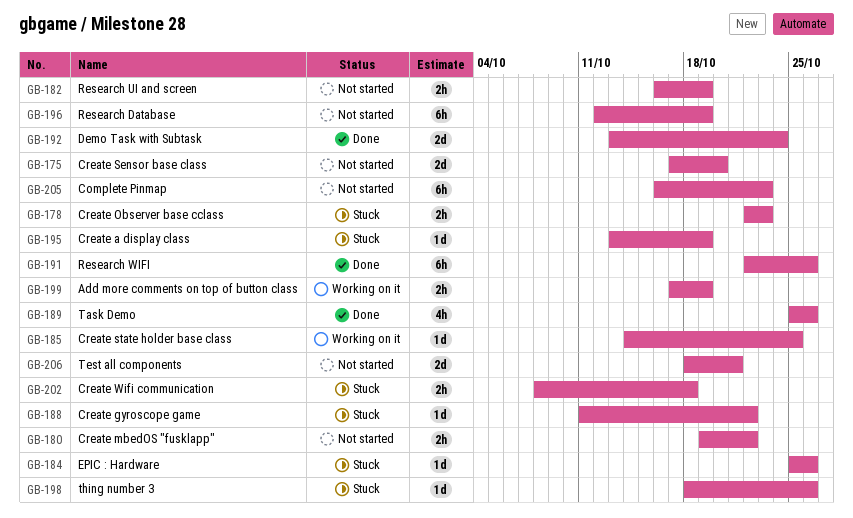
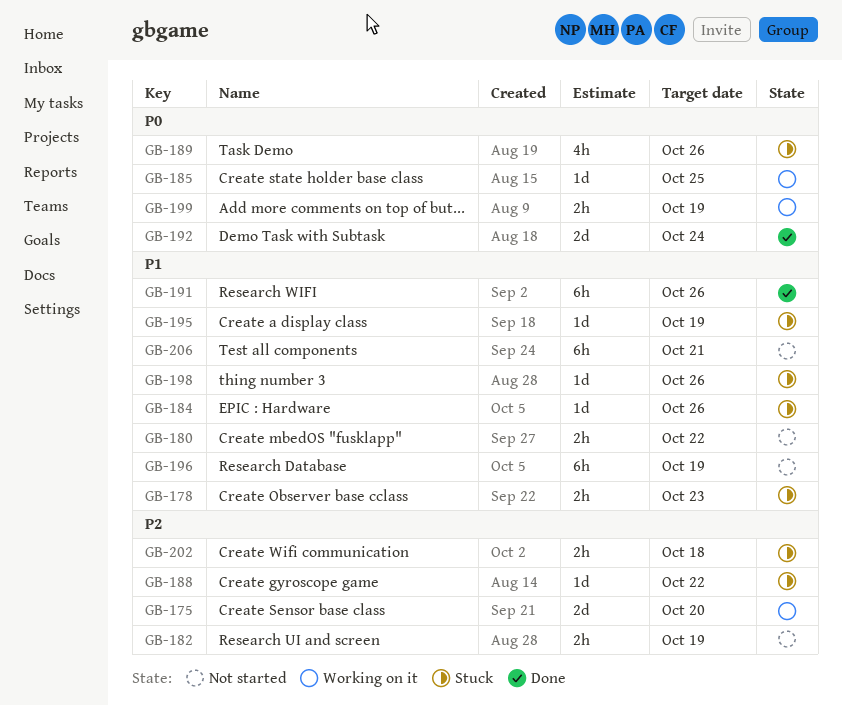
GB-175, status: Not started -> Working on it
GB-189, status: Done -> Stuck
GB-205: present -> none
GB-206, estimate: 2d -> 6h

